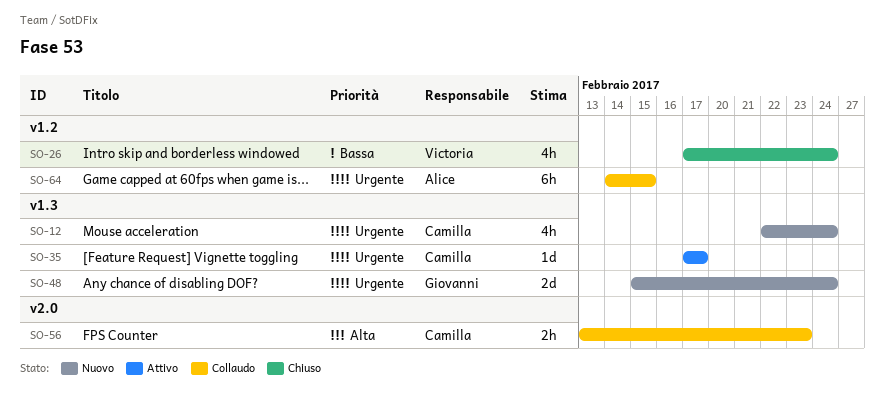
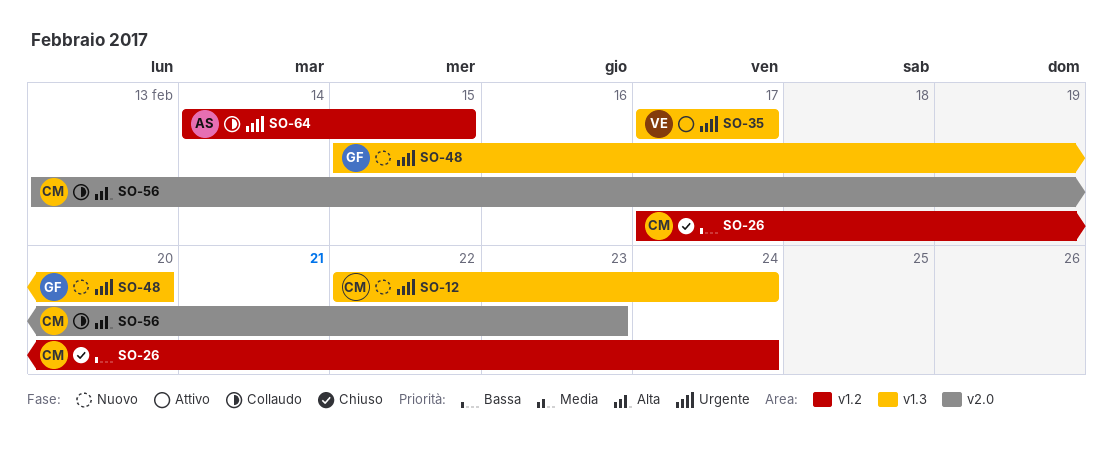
SO-26, owner: Victoria -> Camilla
SO-35, owner: Camilla -> Victoria
SO-48, due: Feb 24 -> Feb 20

